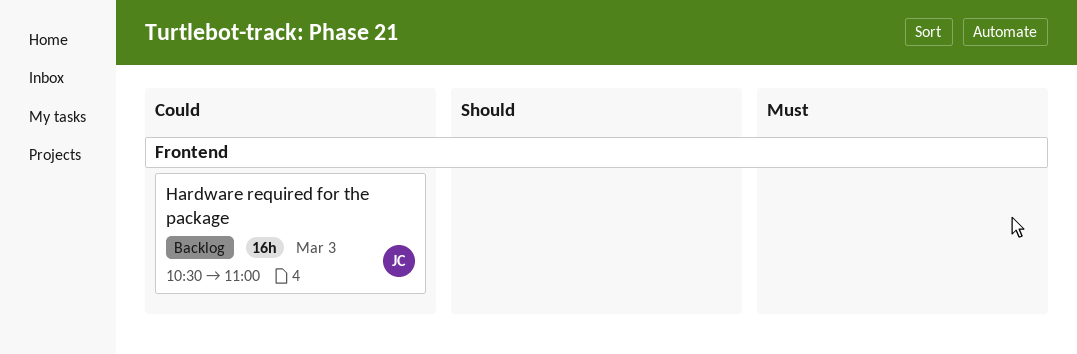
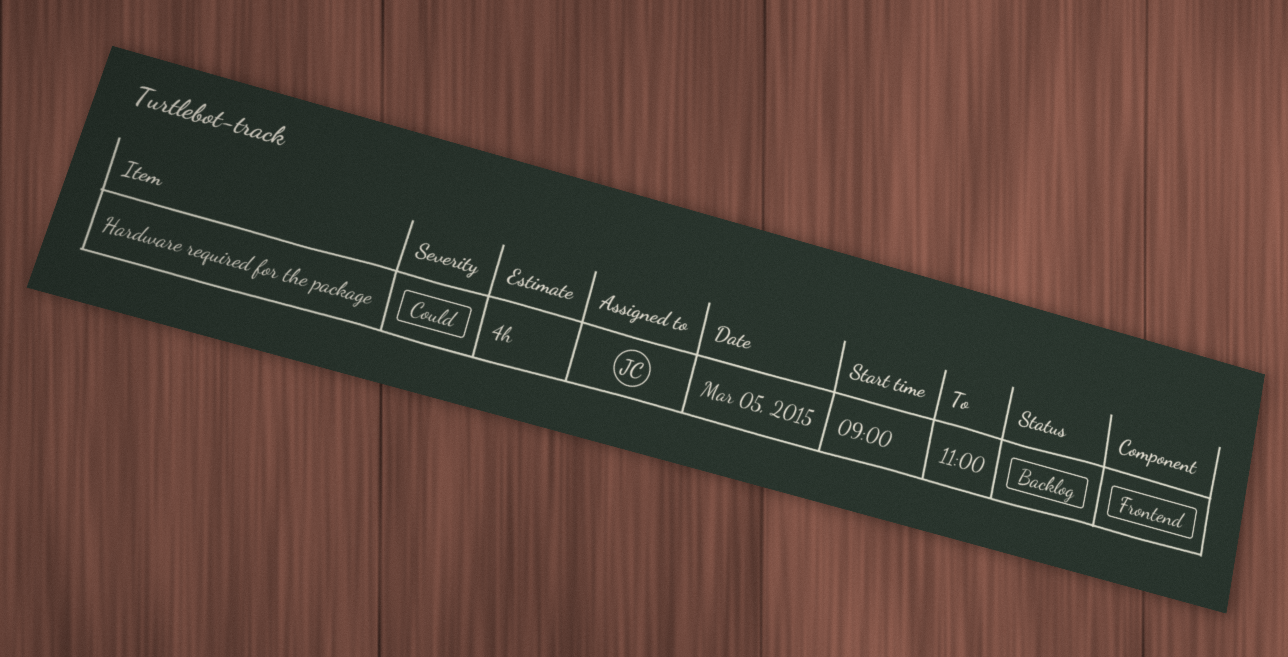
Hardware required for the package, estimate: 16h -> 4h
Hardware required for the package, day: Mar 3 -> Mar 5
Hardware required for the package, begins: 10:30 -> 09:00

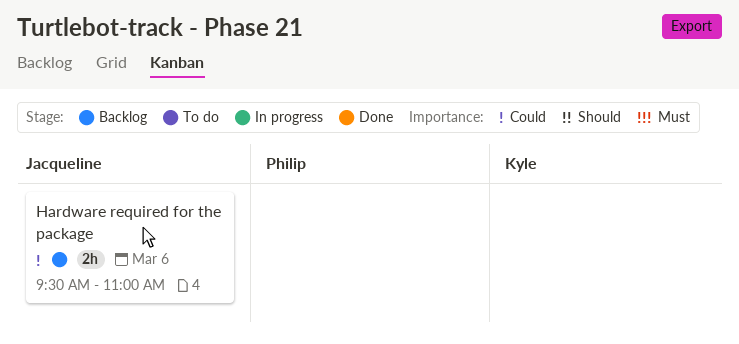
Hardware required for the package, estimate: 4h -> 2h
Hardware required for the package, day: Mar 5 -> Mar 6
Hardware required for the package, begins: 09:00 -> 09:30

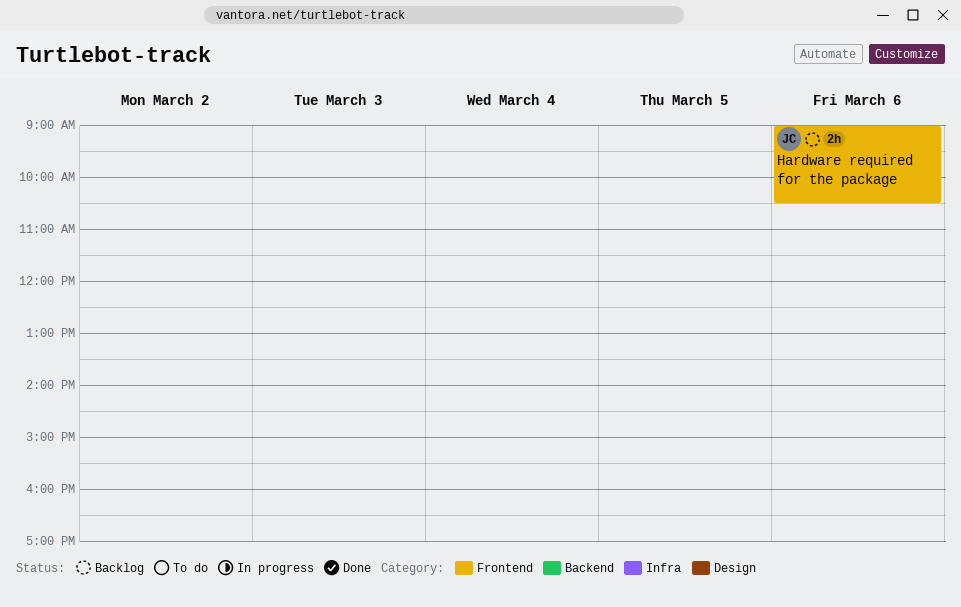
Hardware required for the package, begins: 09:30 -> 09:00
Hardware required for the package, ends: 11:00 -> 10:30

